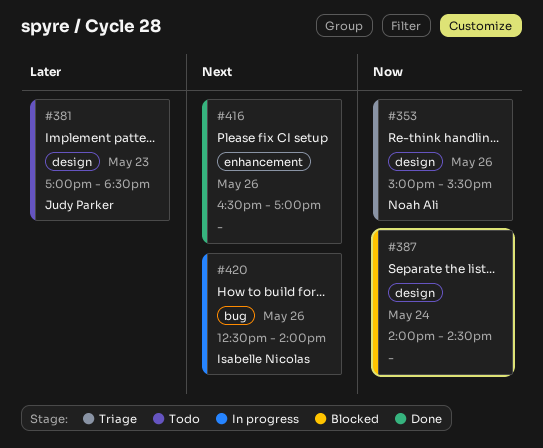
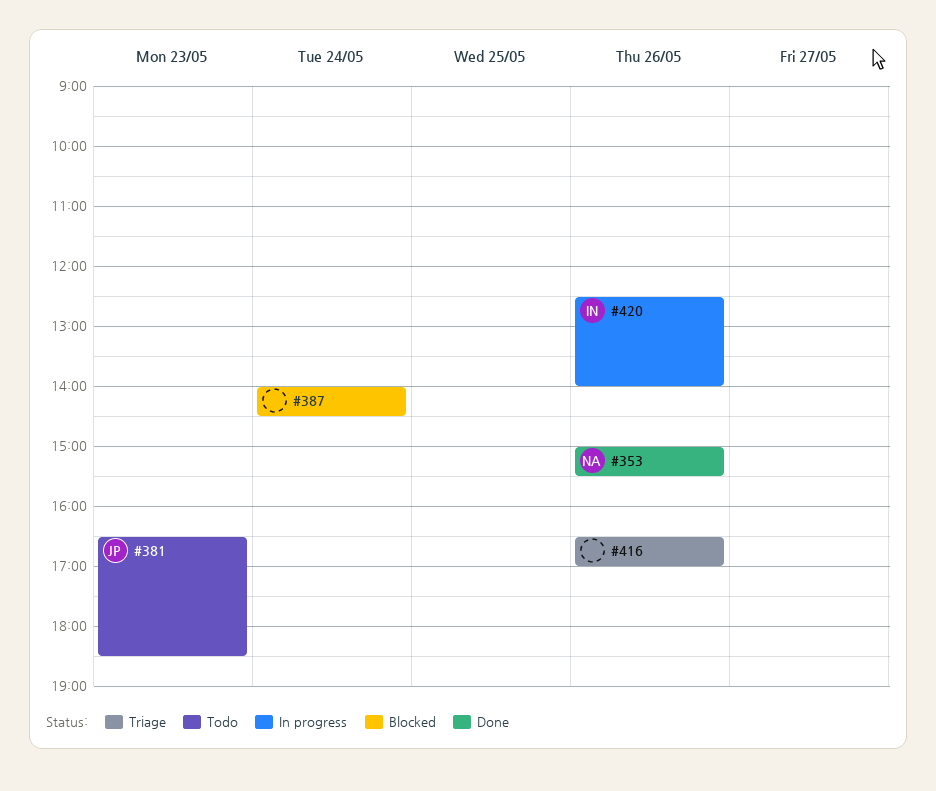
#353, status: Triage -> Done
#381, begins: 17:00 -> 16:30
#416, status: Done -> Triage

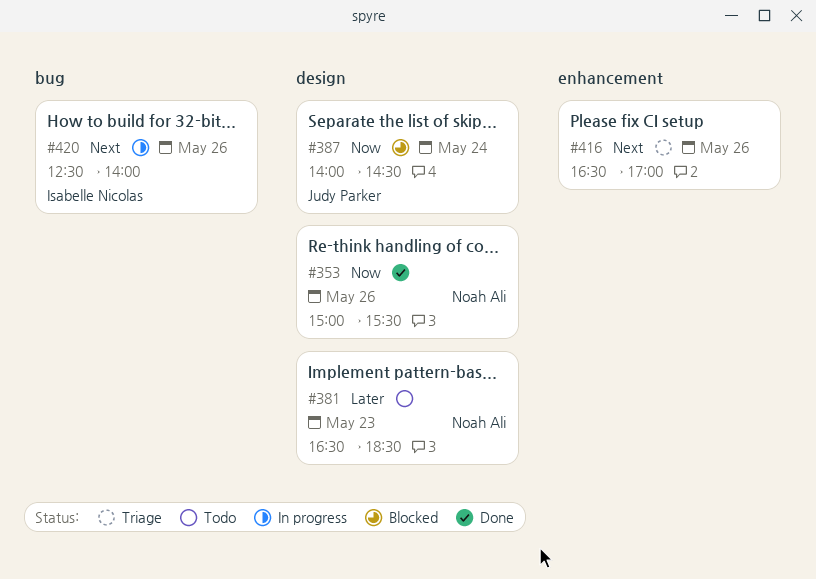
#381, owner: Judy Parker -> Noah Ali
#387, owner: none -> Judy Parker

